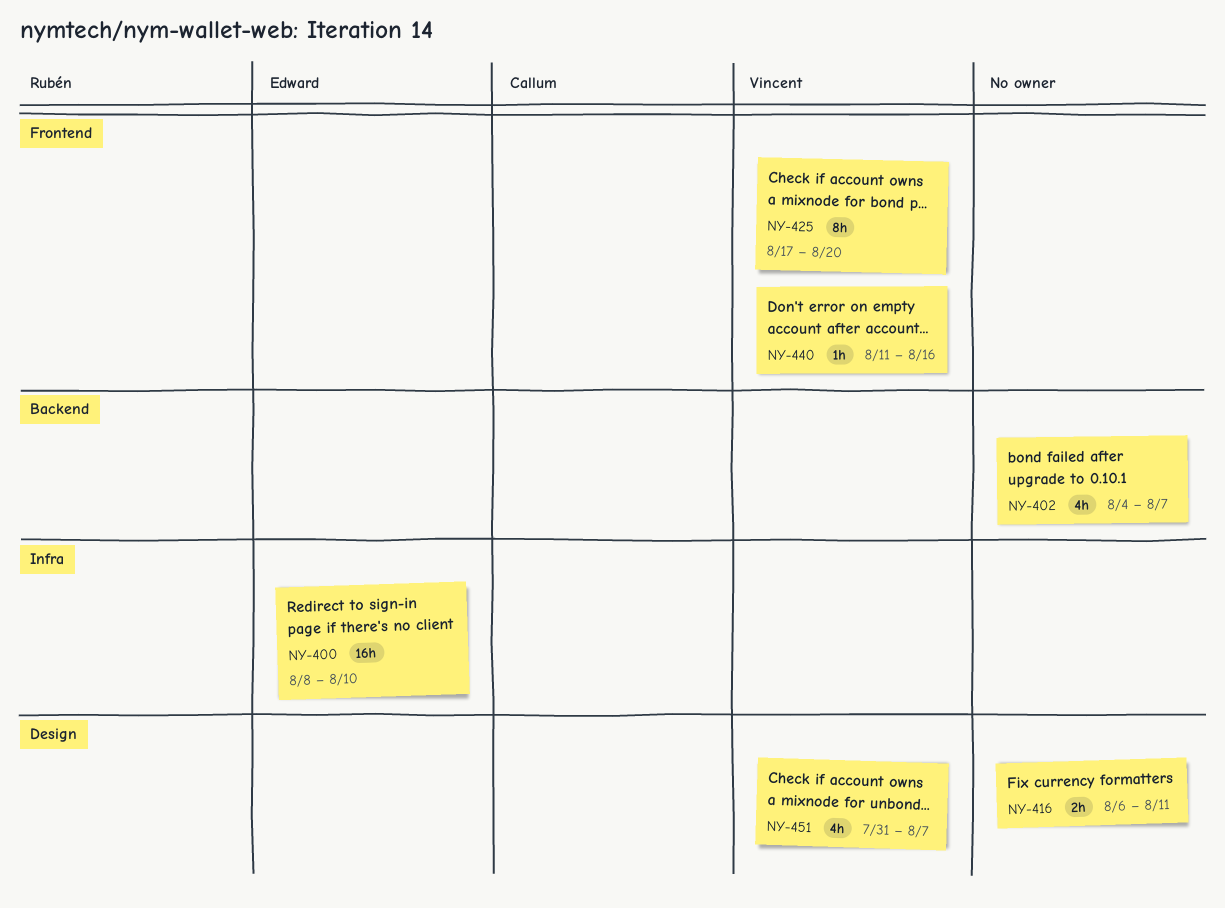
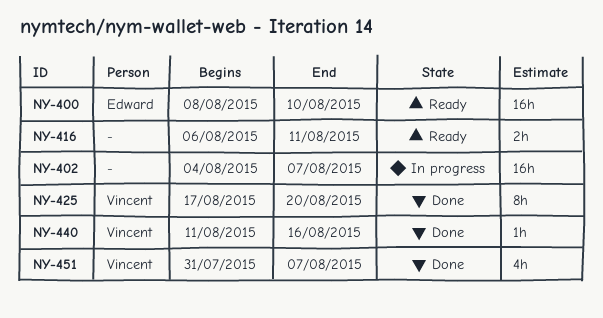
NY-402, estimate: 4h -> 16h

